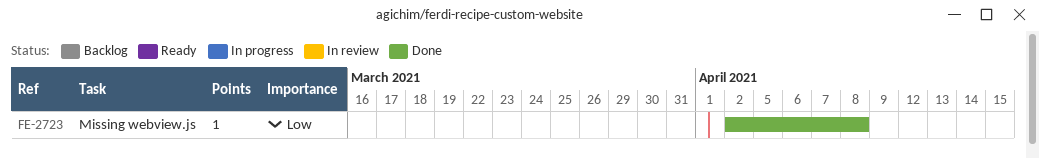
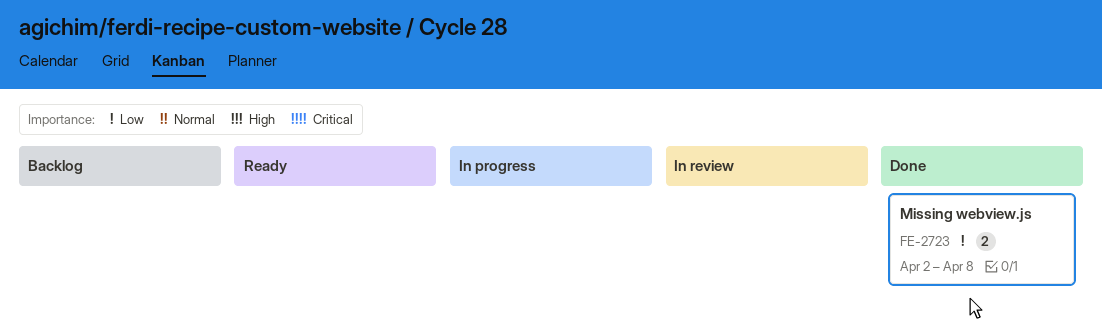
FE-2723, estimate: 1 -> 2

